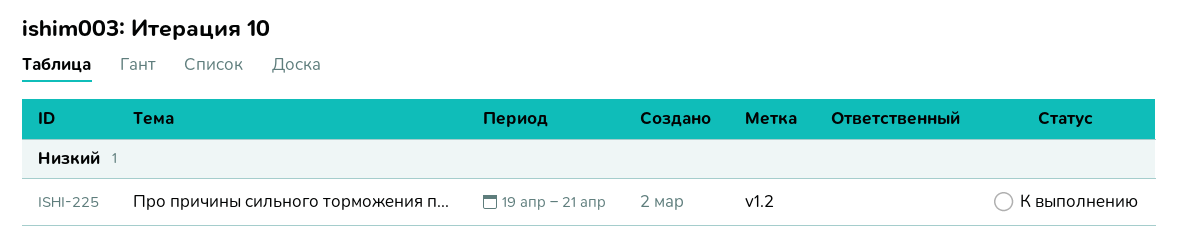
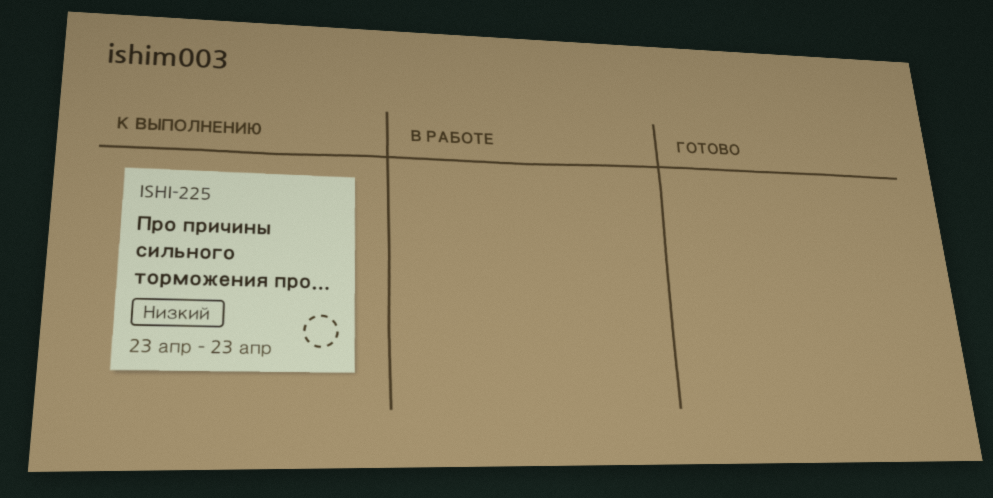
ISHI-225, start: Apr 19 -> Apr 23
ISHI-225, due: Apr 21 -> Apr 23

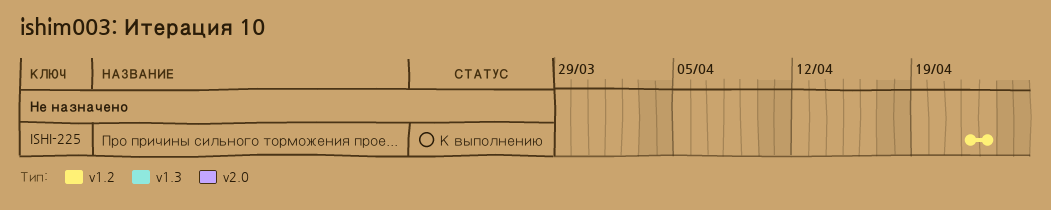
ISHI-225, start: Apr 23 -> Apr 22

